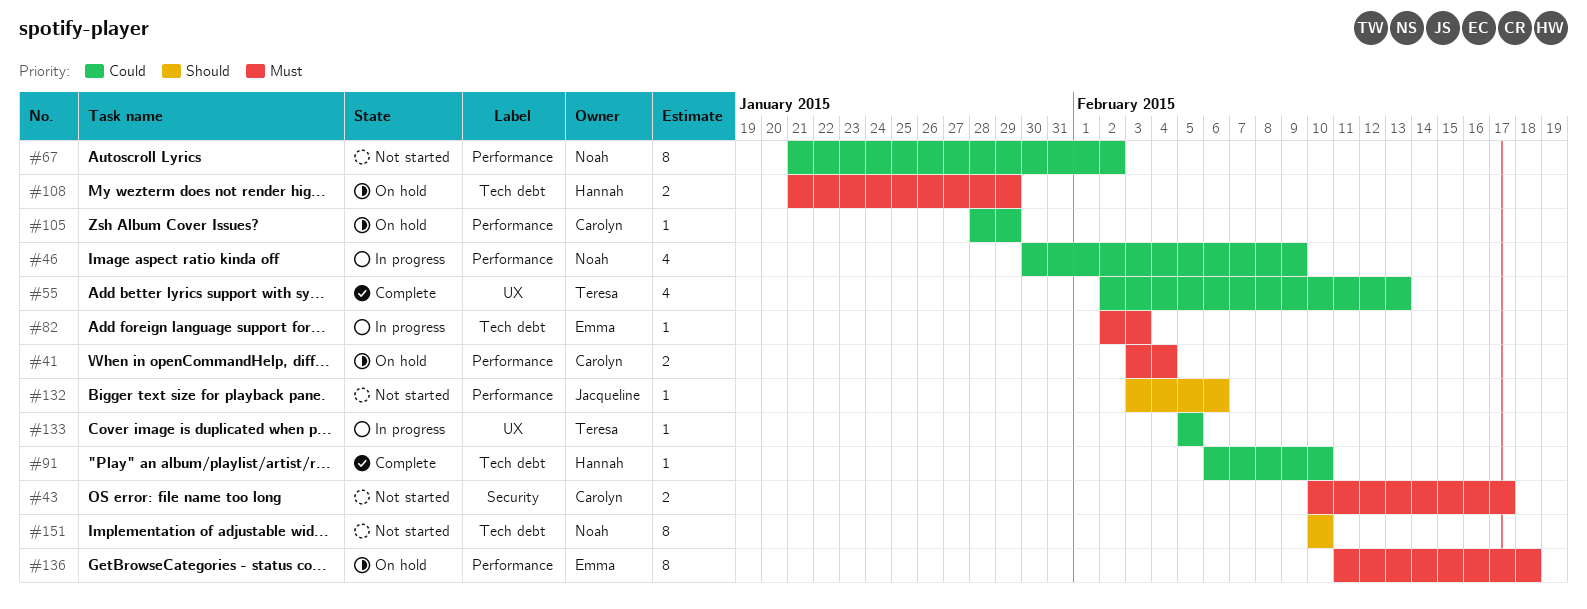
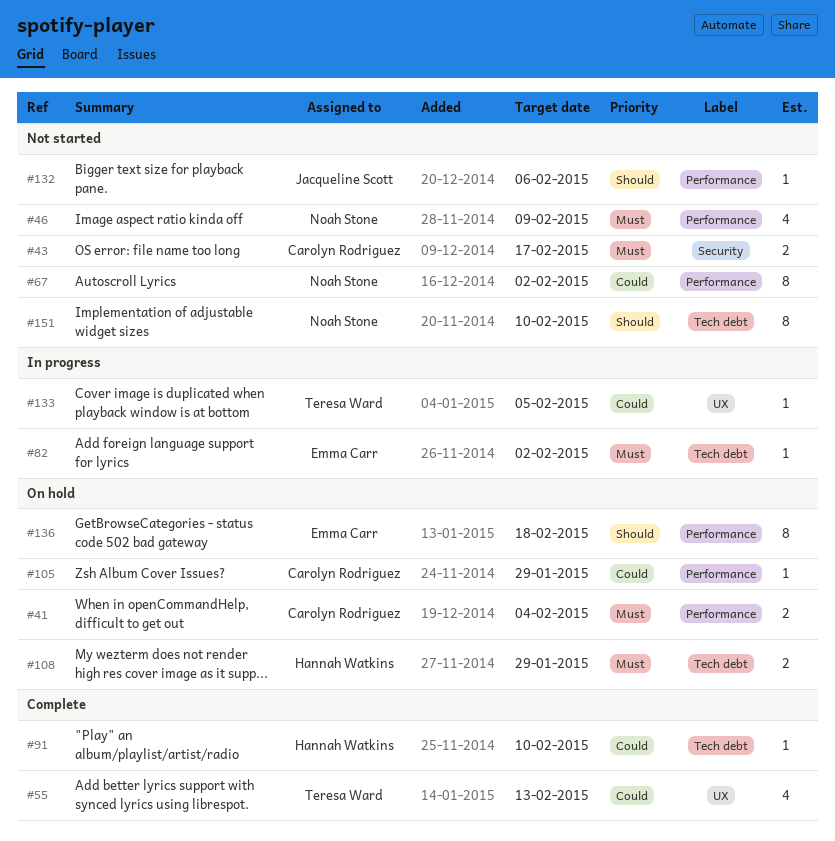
#46, status: In progress -> Not started
#46, priority: Could -> Must
#82, due: Feb 3 -> Feb 2
#136, priority: Must -> Should

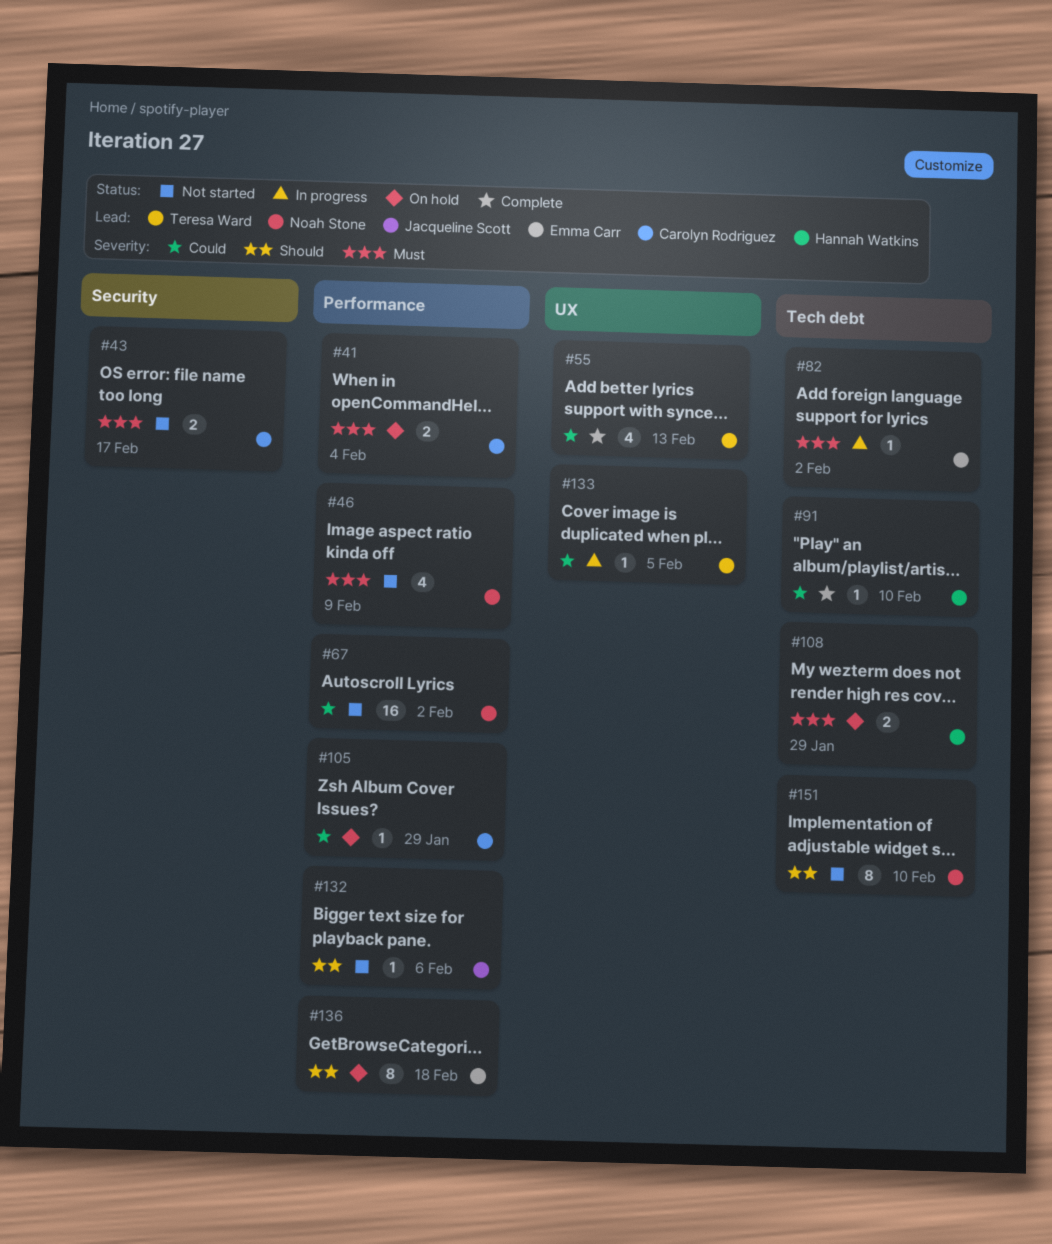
#67, estimate: 8 -> 16

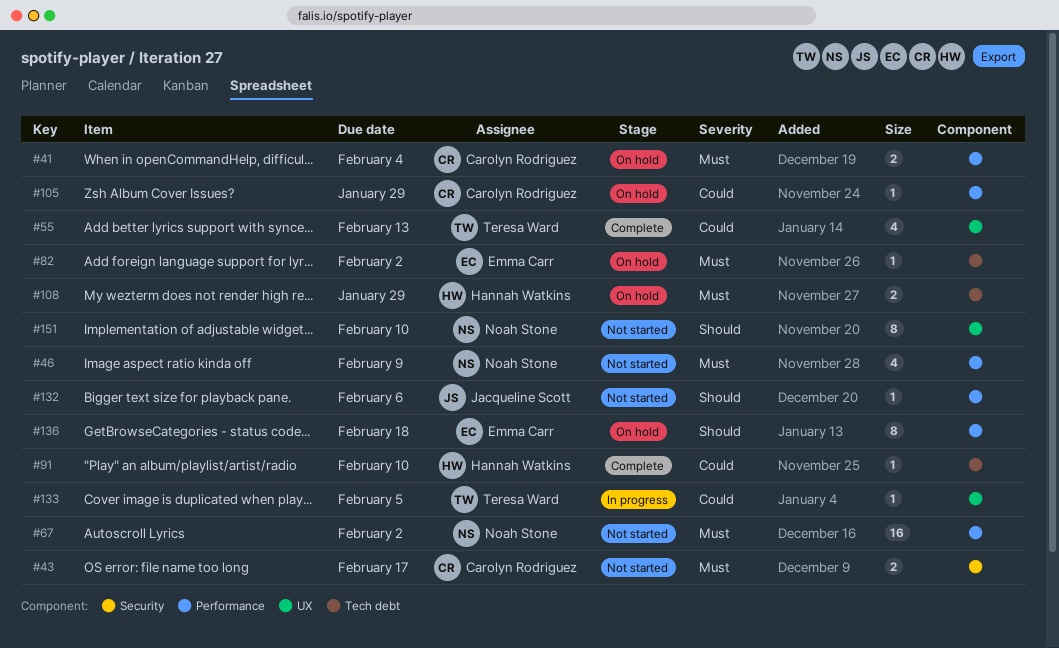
#67, priority: Could -> Must
#82, status: In progress -> On hold
#151, label: Tech debt -> UX

